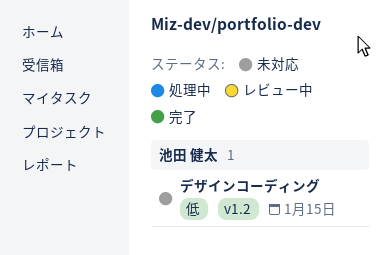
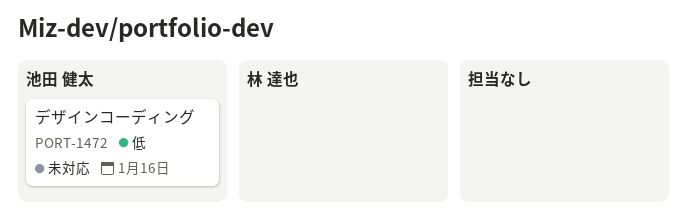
デザインコーディング, due: Jan 15 -> Jan 16

